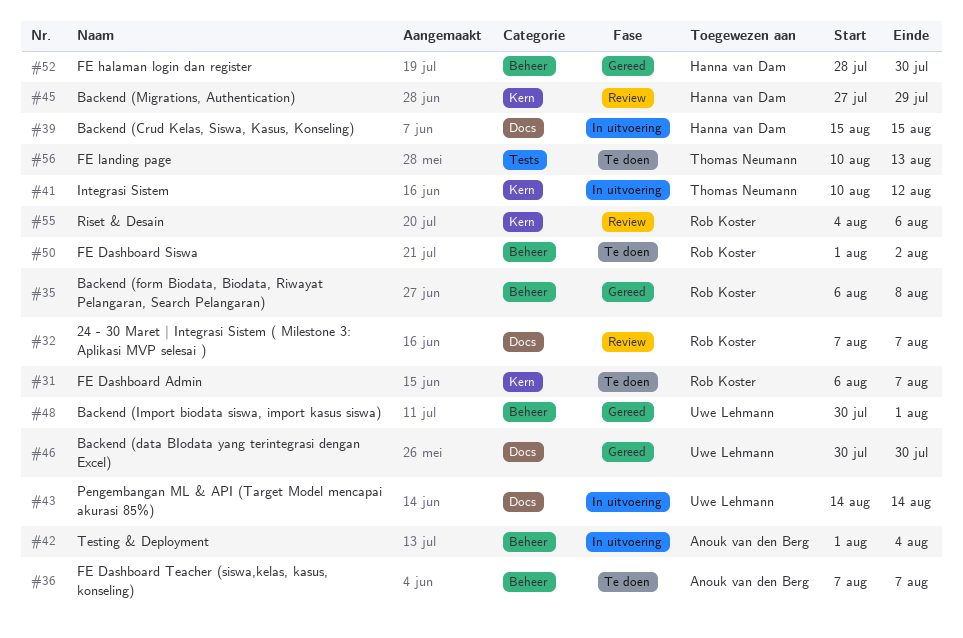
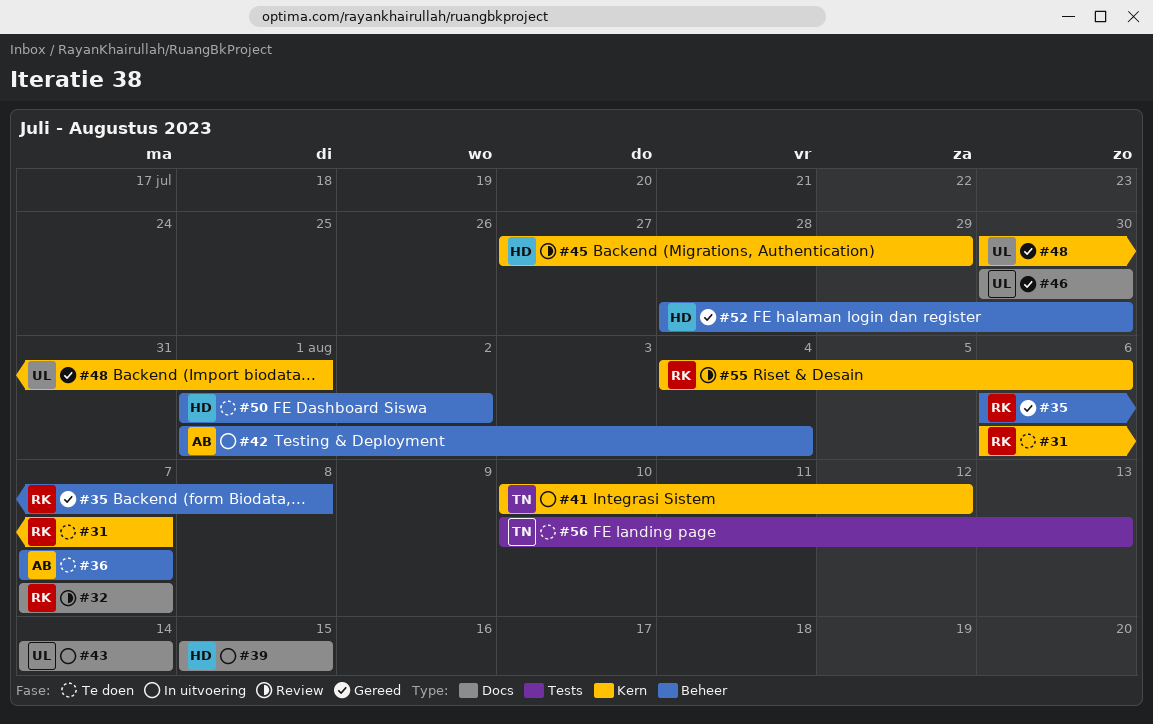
#48, label: Beheer -> Kern
#50, owner: Rob Koster -> Hanna van Dam

